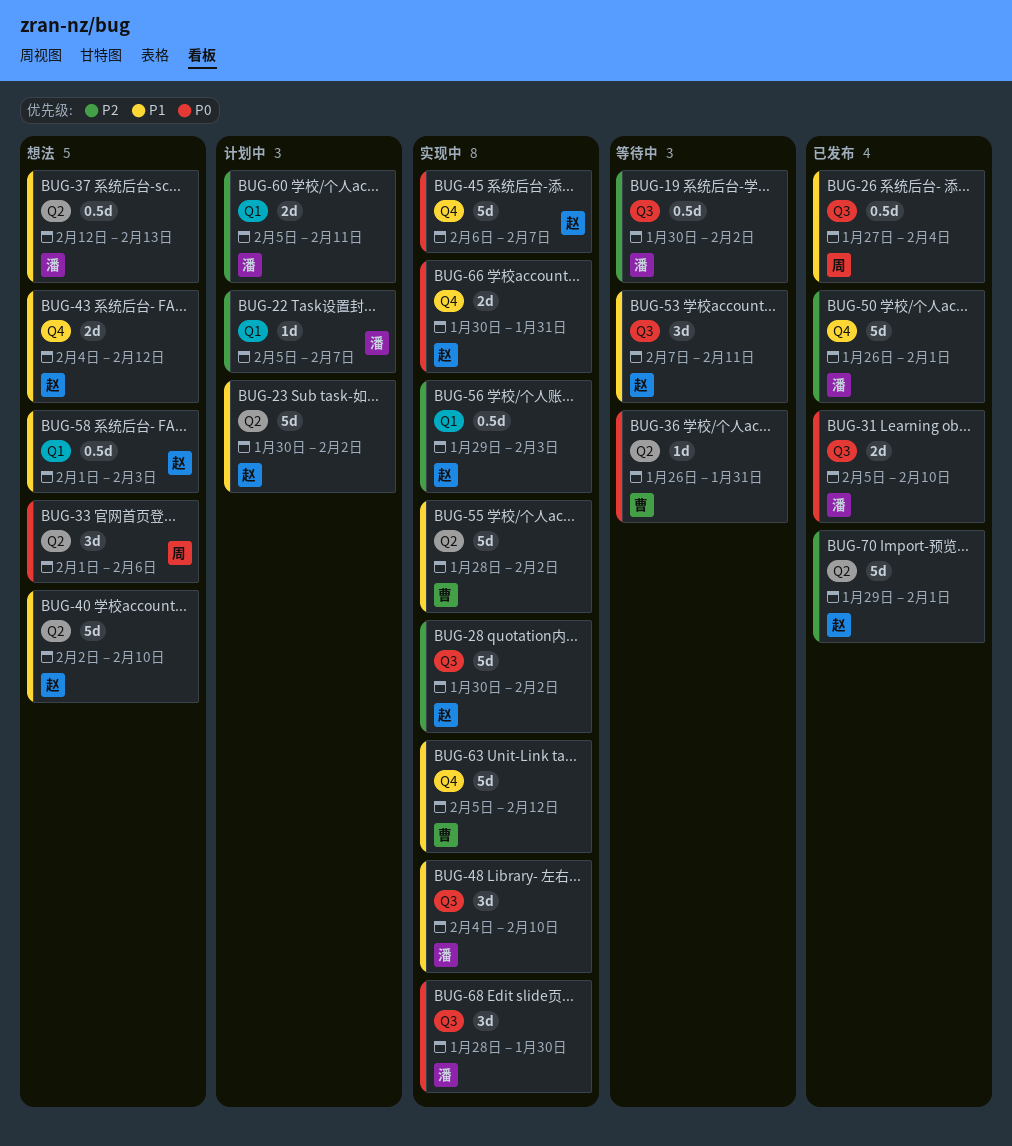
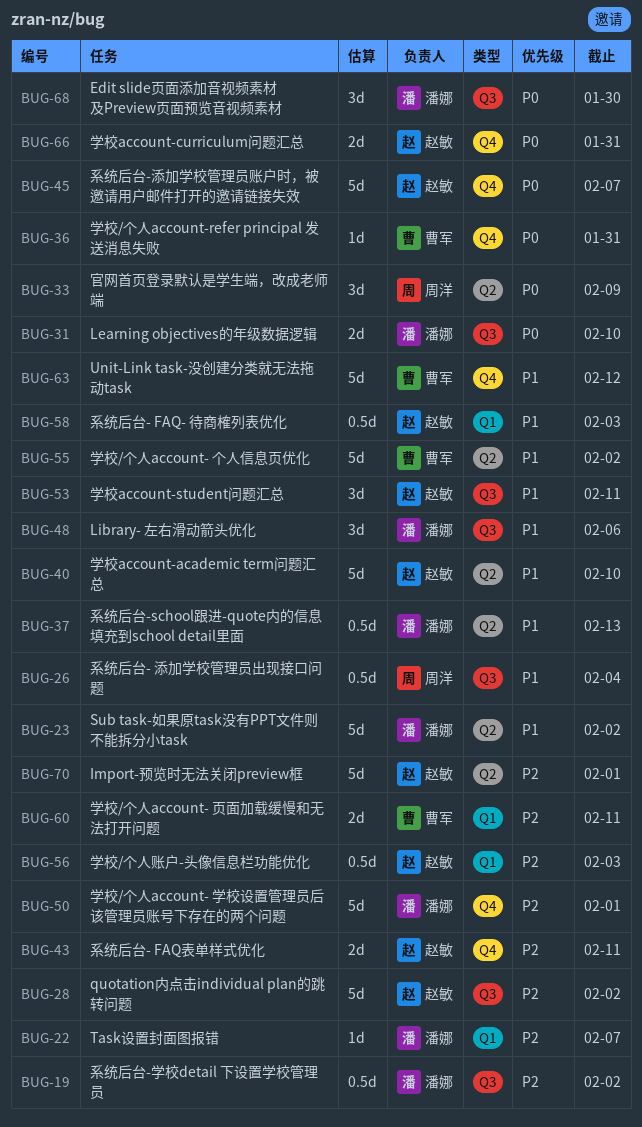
BUG-23, owner: 赵敏 -> 潘娜
BUG-33, due: Feb 6 -> Feb 9
BUG-36, label: Q2 -> Q4
BUG-43, priority: P1 -> P2
BUG-43, due: Feb 12 -> Feb 11
BUG-48, due: Feb 10 -> Feb 6
BUG-60, owner: 潘娜 -> 曹军

